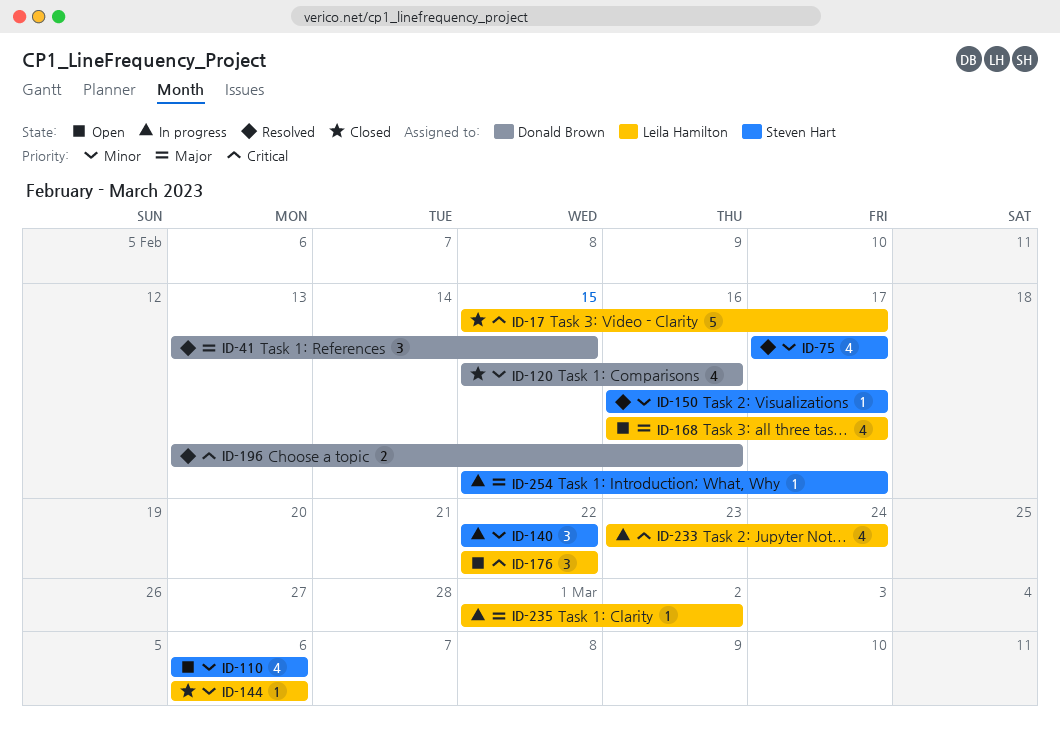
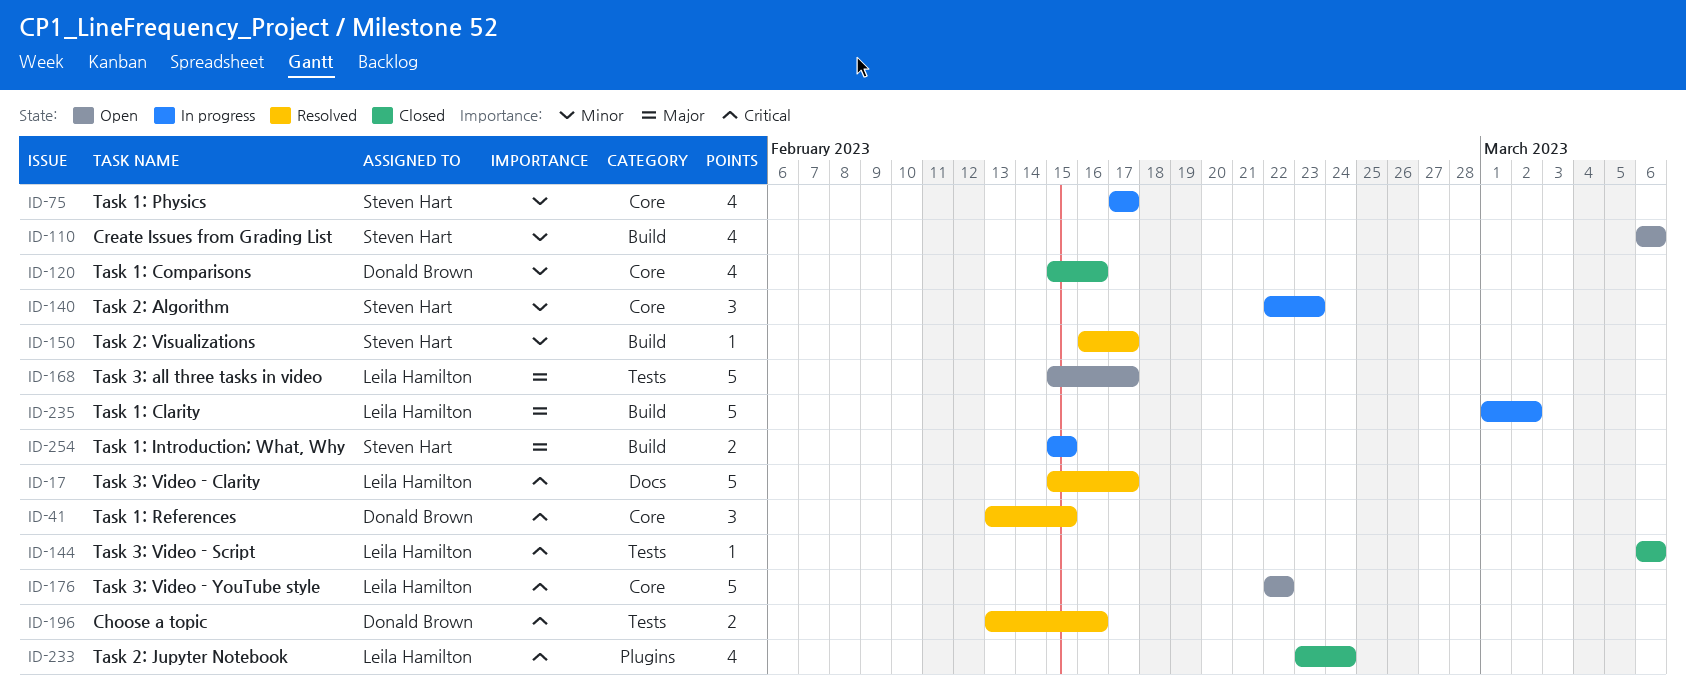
ID-17, status: Closed -> Resolved
ID-41, priority: Major -> Critical
ID-75, status: Resolved -> In progress
ID-140, due: Feb 22 -> Feb 23
ID-144, priority: Minor -> Critical
ID-168, estimate: 4 -> 5
ID-168, start: Feb 16 -> Feb 15
ID-176, estimate: 3 -> 5
ID-233, status: In progress -> Closed
ID-235, estimate: 1 -> 5
ID-254, estimate: 1 -> 2
ID-254, due: Feb 17 -> Feb 15

